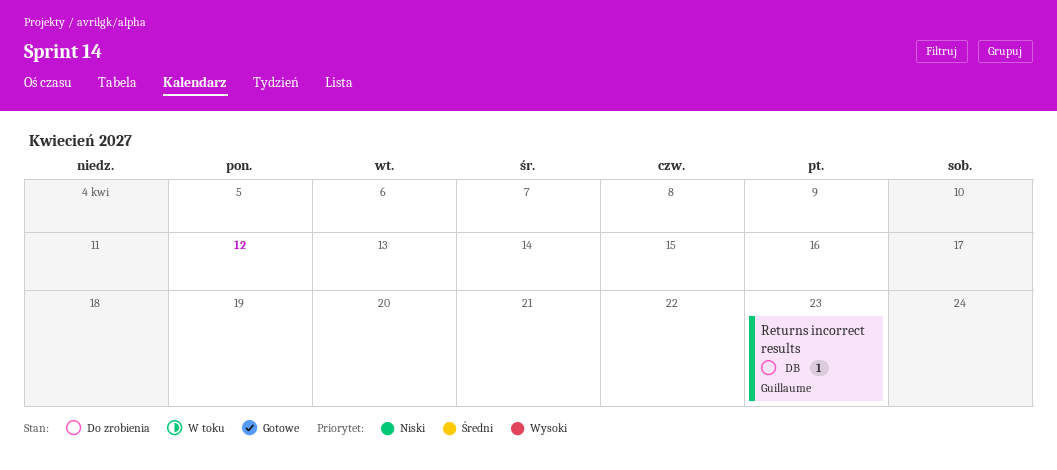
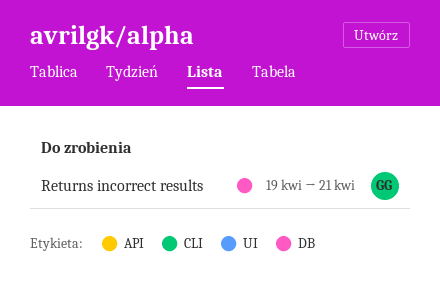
Returns incorrect results, due: Apr 23 -> Apr 21

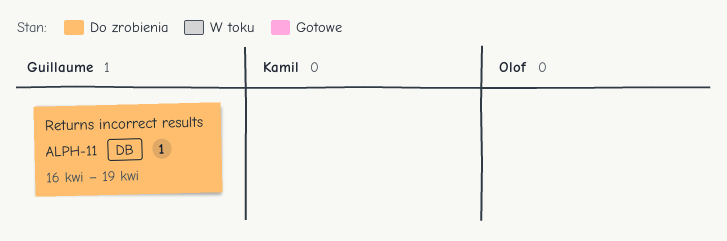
Returns incorrect results, start: Apr 19 -> Apr 16
Returns incorrect results, due: Apr 21 -> Apr 19

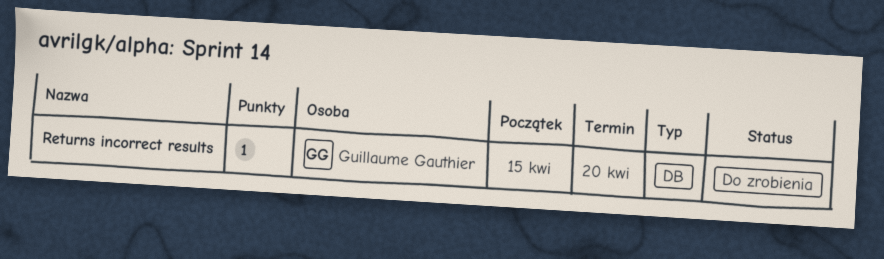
Returns incorrect results, start: Apr 16 -> Apr 15
Returns incorrect results, due: Apr 19 -> Apr 20

